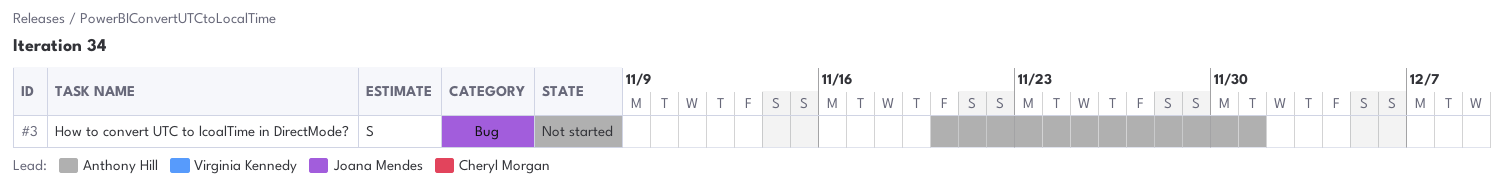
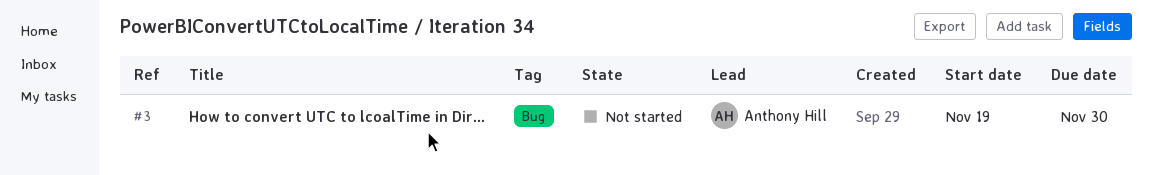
#3, start: Nov 20 -> Nov 19
#3, due: Dec 1 -> Nov 30

